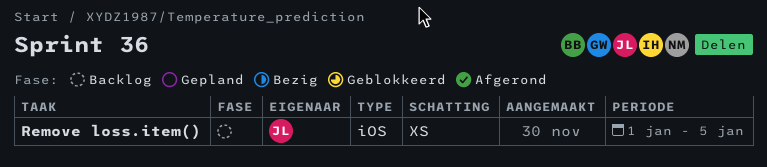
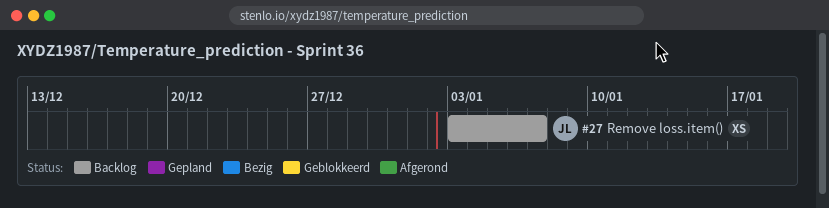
Remove loss.item(), start: Jan 1 -> Jan 3
Remove loss.item(), due: Jan 5 -> Jan 7

